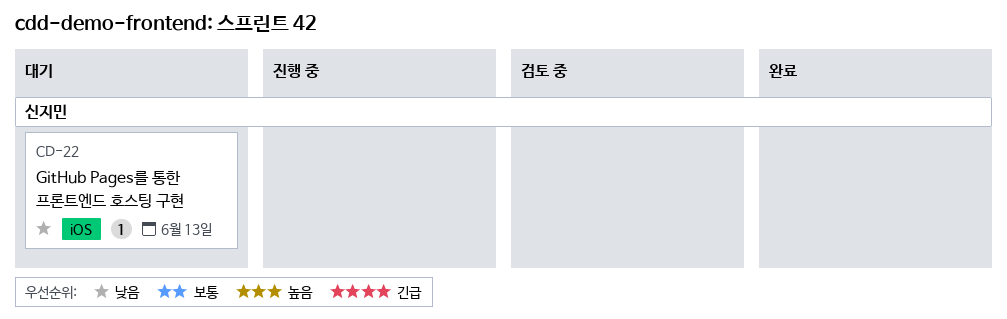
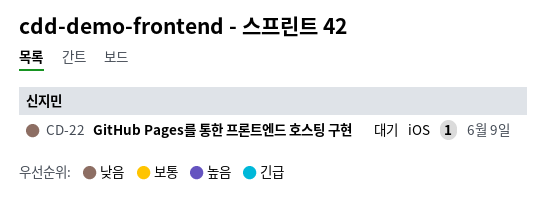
CD-22, due: Jun 13 -> Jun 9

